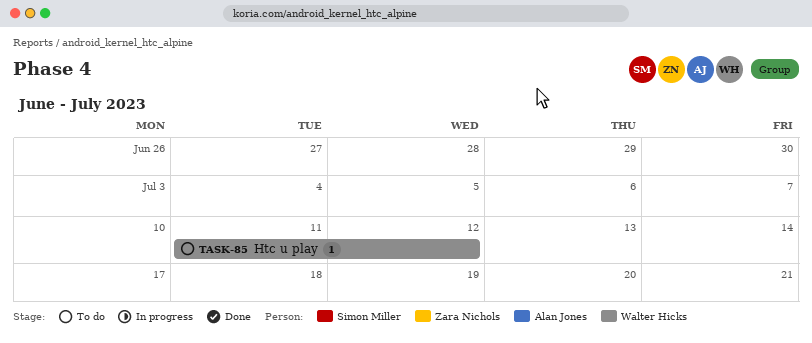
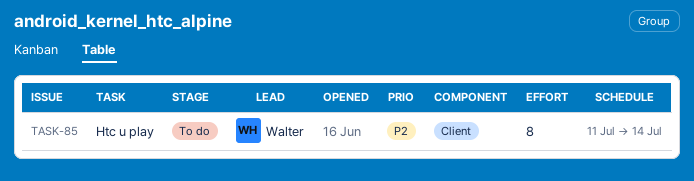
TASK-85, estimate: 1 -> 8
TASK-85, due: Jul 12 -> Jul 14

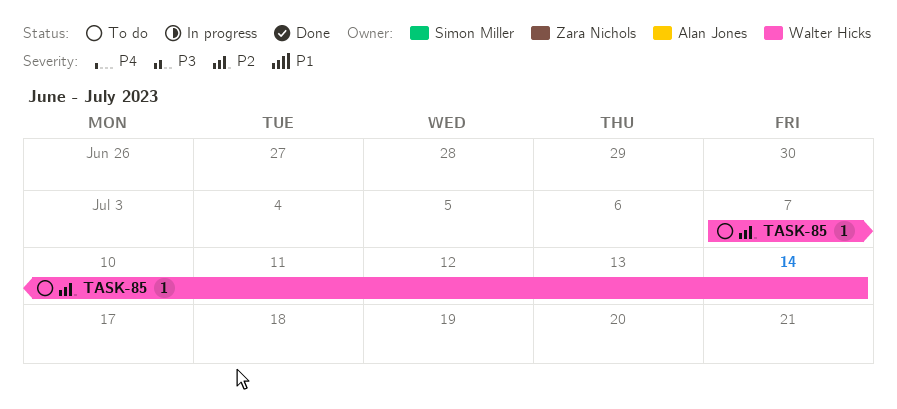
TASK-85, estimate: 8 -> 1
TASK-85, start: Jul 11 -> Jul 7

